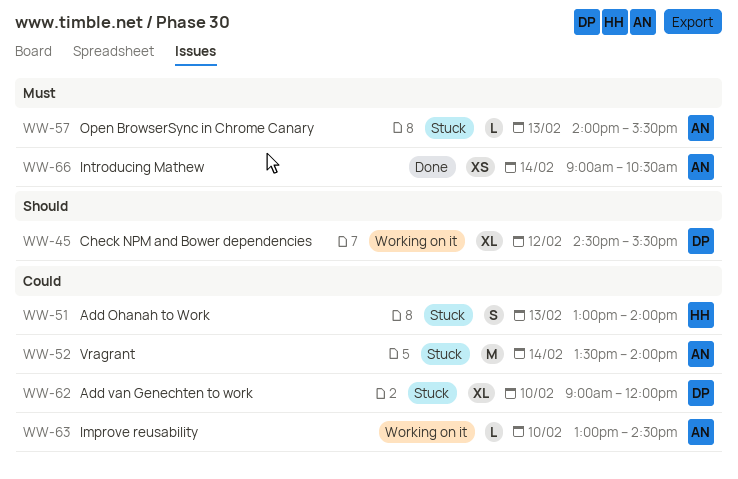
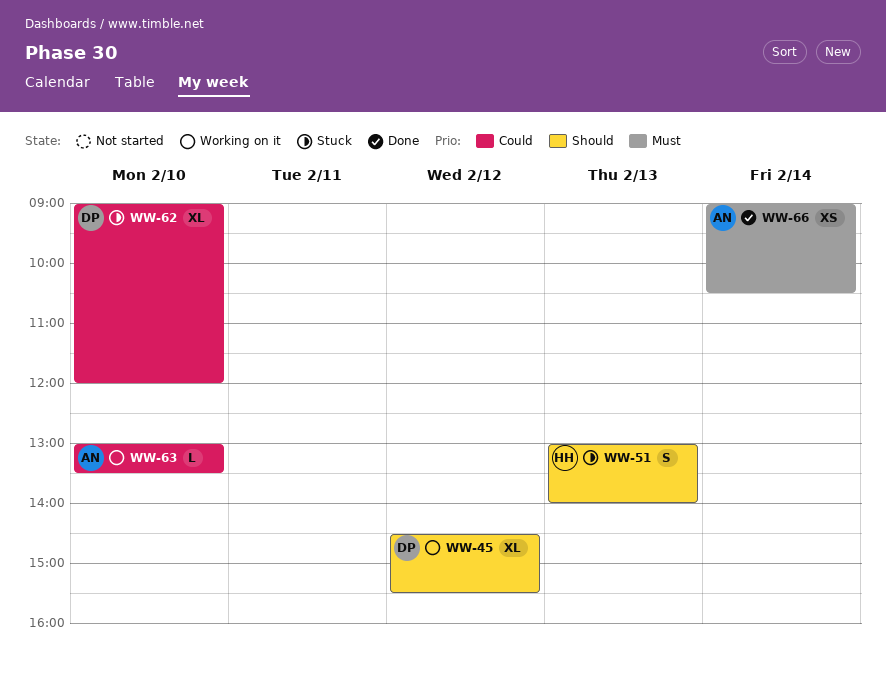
WW-51, priority: Could -> Should
WW-52: present -> none
WW-57: present -> none
WW-63, ends: 14:30 -> 13:30

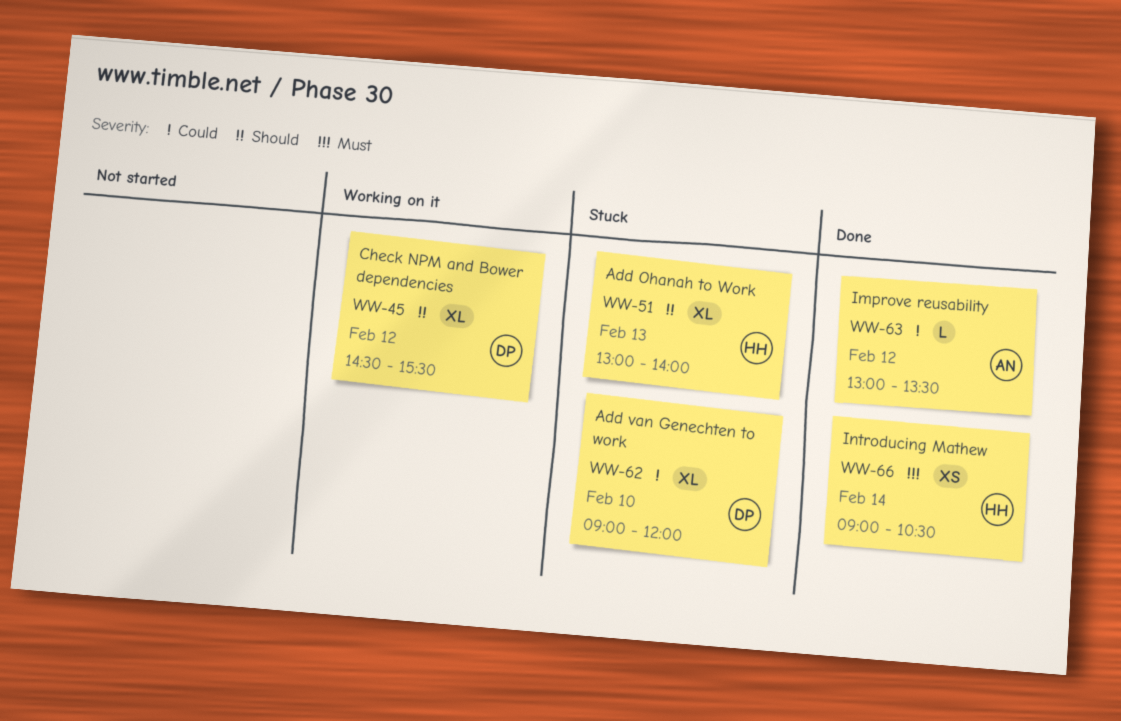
WW-51, estimate: S -> XL
WW-63, status: Working on it -> Done
WW-63, day: Feb 10 -> Feb 12
WW-66, owner: AN -> HH

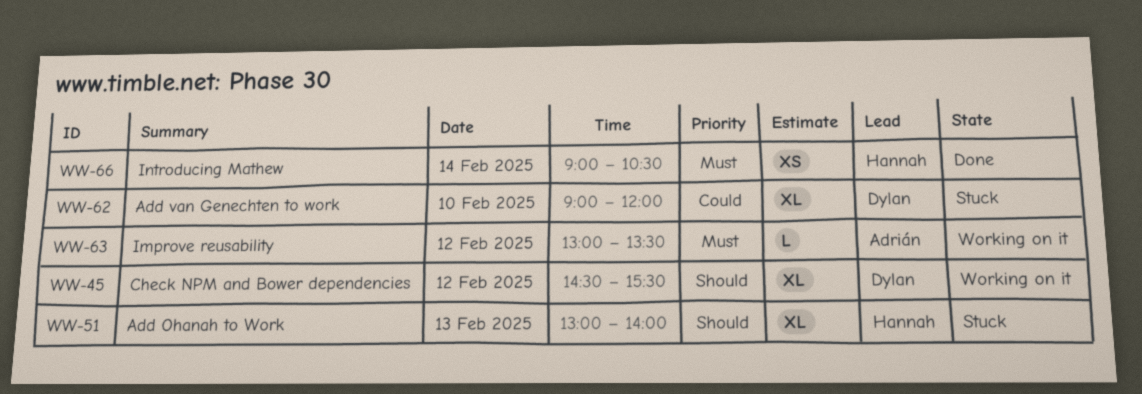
WW-63, status: Done -> Working on it
WW-63, priority: Could -> Must

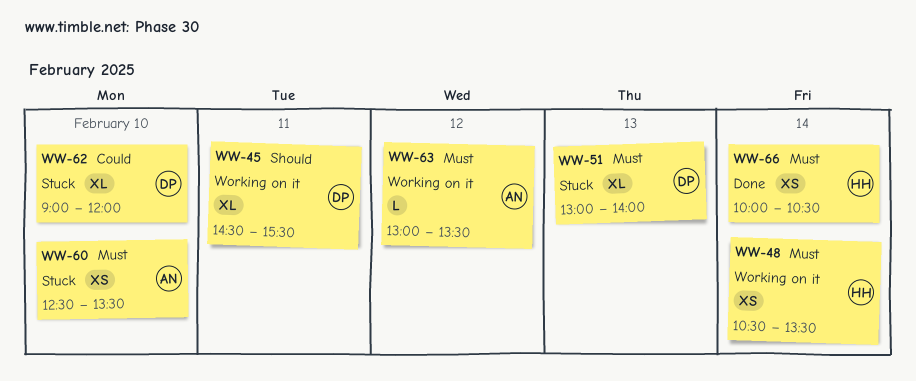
WW-45, day: Feb 12 -> Feb 11
WW-48: none -> present
WW-51, owner: Hannah -> Dylan
WW-51, priority: Should -> Must
WW-60: none -> present
WW-66, begins: 09:00 -> 10:00

